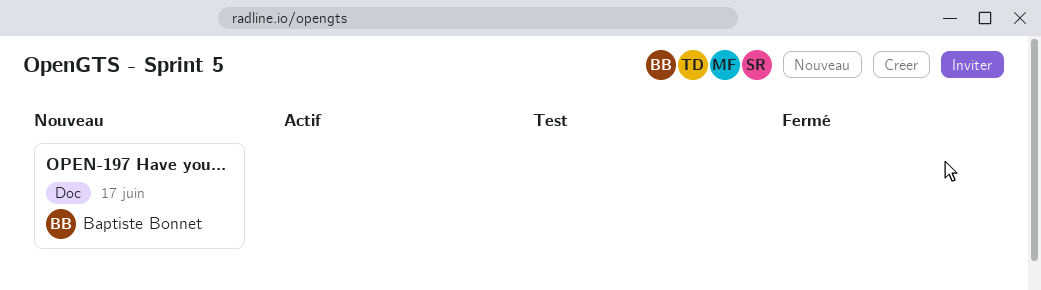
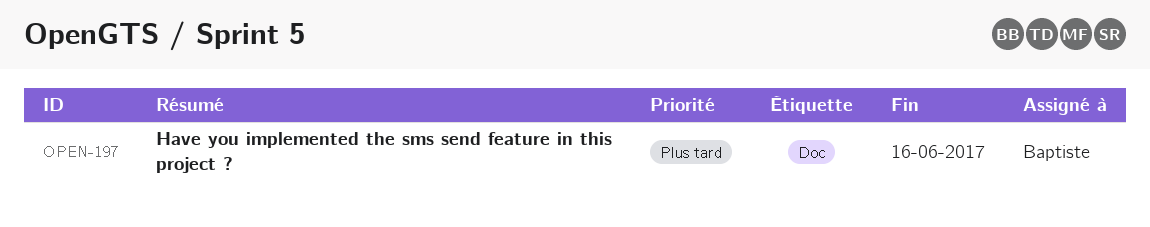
OPEN-197, due: Jun 17 -> Jun 16

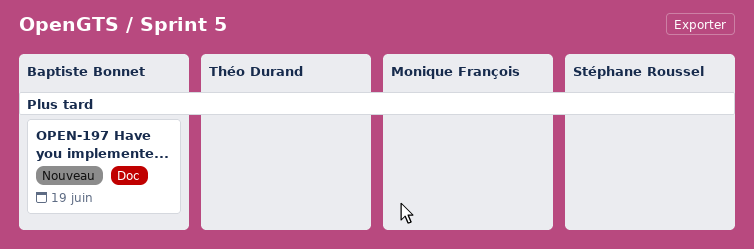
OPEN-197, due: Jun 16 -> Jun 19

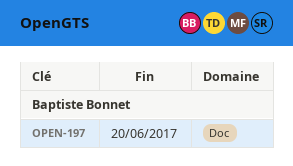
OPEN-197, due: Jun 19 -> Jun 20

